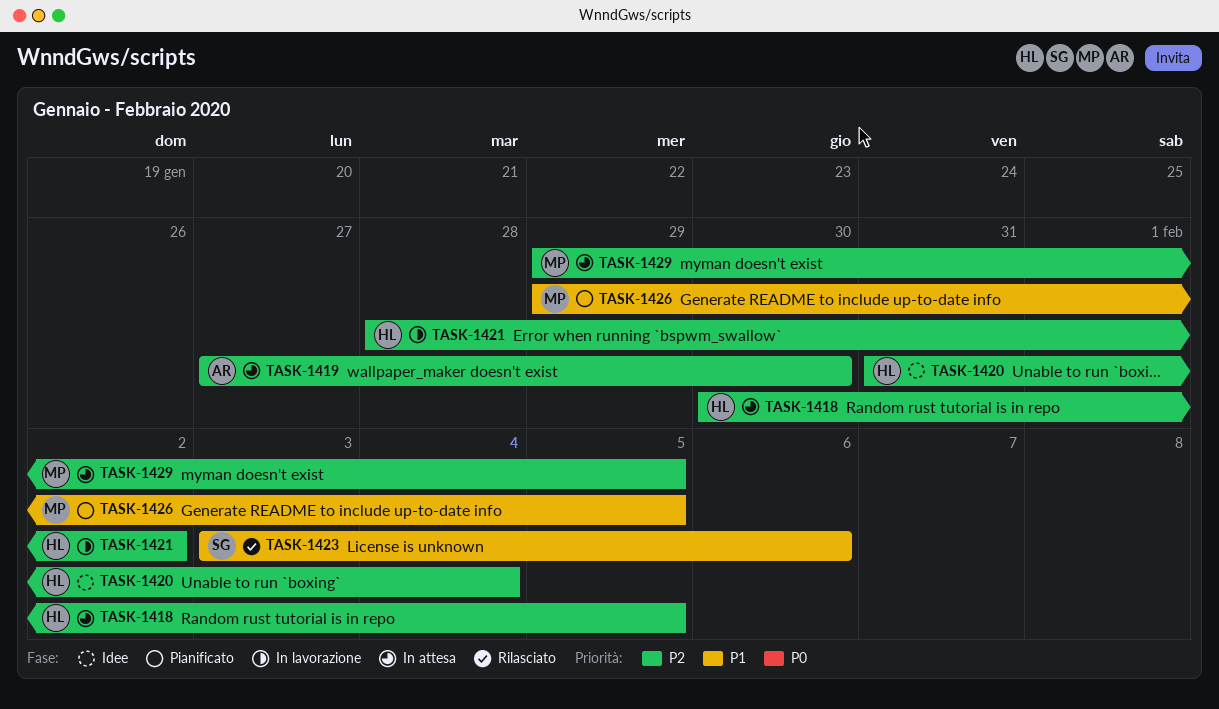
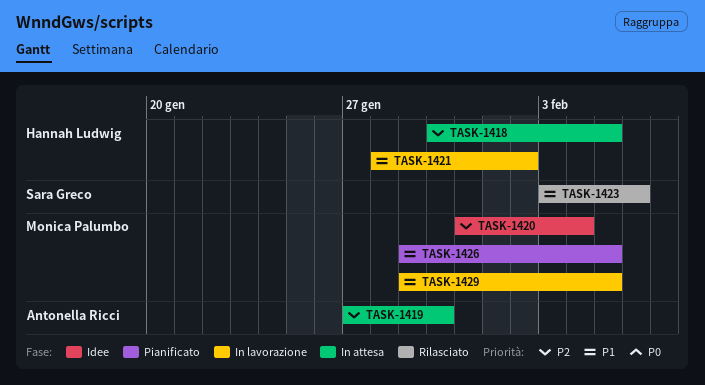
TASK-1420, owner: Hannah Ludwig -> Monica Palumbo
TASK-1421, priority: P2 -> P1
TASK-1429, status: In attesa -> In lavorazione
TASK-1429, priority: P2 -> P1

